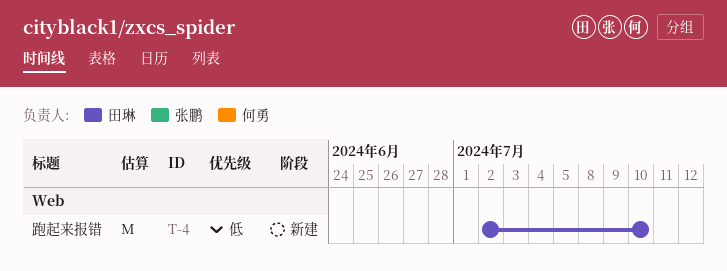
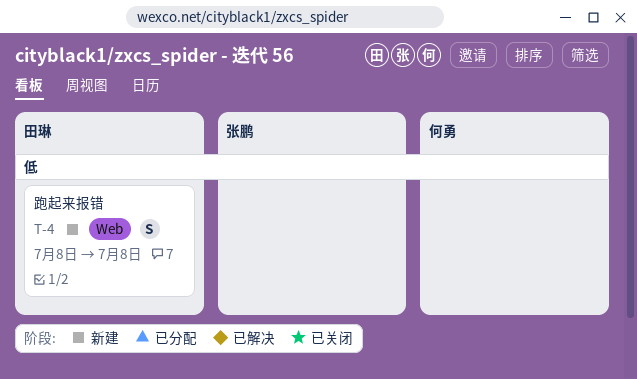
T-4, estimate: M -> S
T-4, start: Jul 2 -> Jul 8
T-4, due: Jul 10 -> Jul 8

